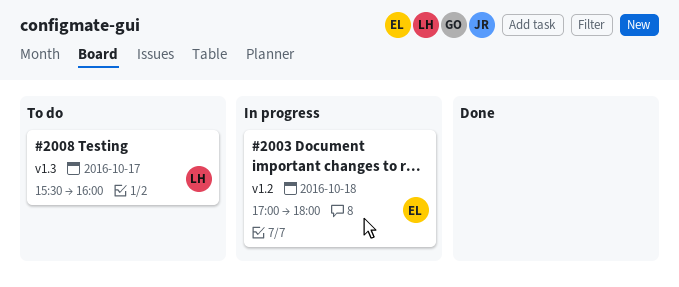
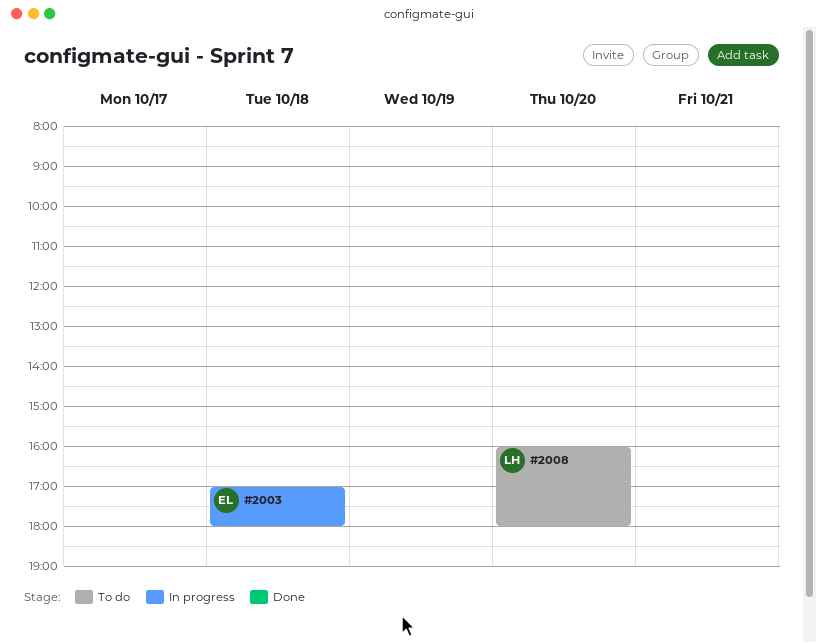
#2008, day: Oct 17 -> Oct 20
#2008, begins: 15:30 -> 16:00
#2008, ends: 16:00 -> 18:00

